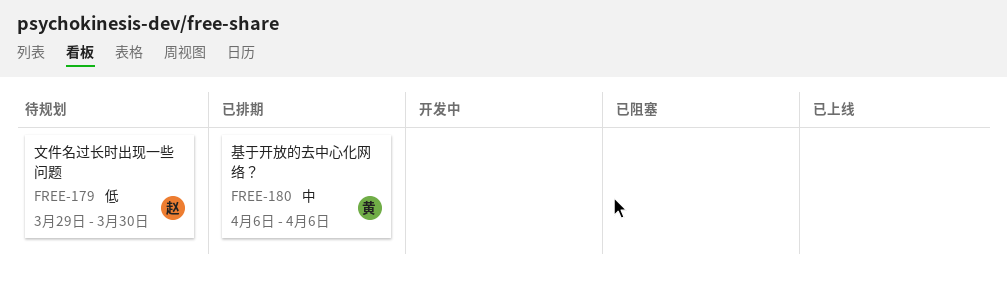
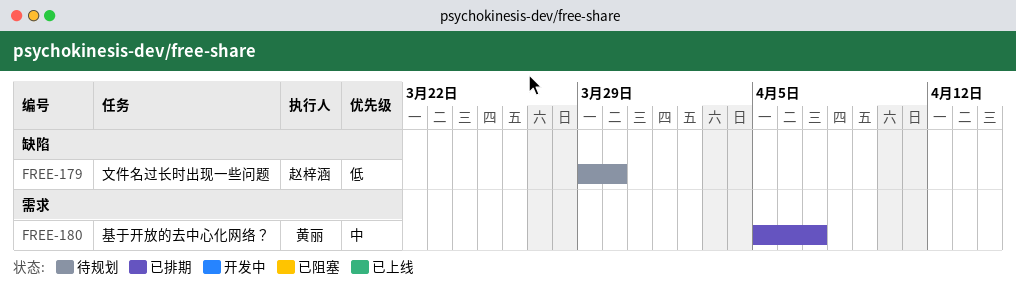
FREE-180, start: Apr 6 -> Apr 5
FREE-180, due: Apr 6 -> Apr 7

